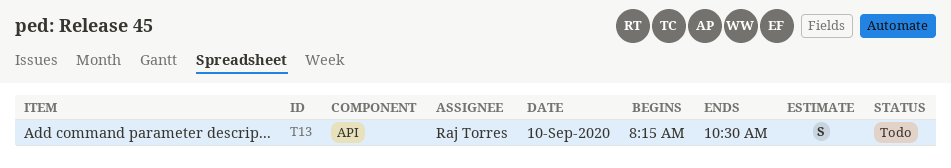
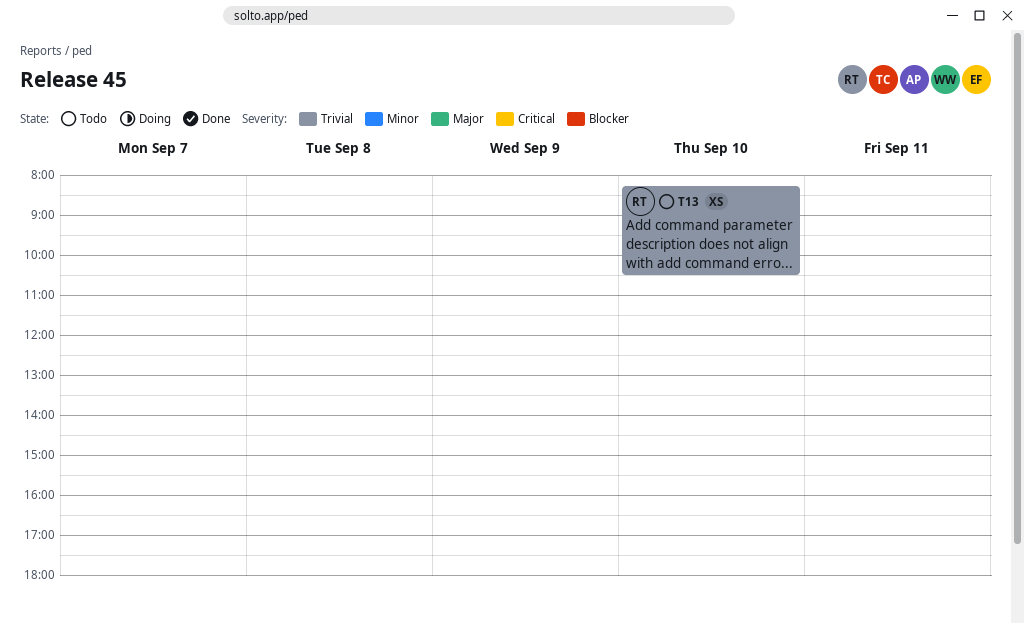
T13, estimate: S -> XS

